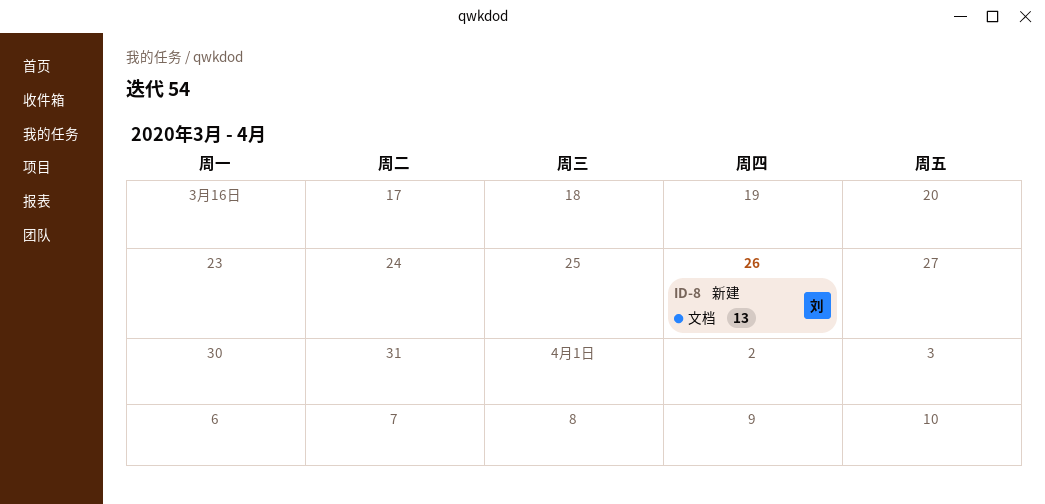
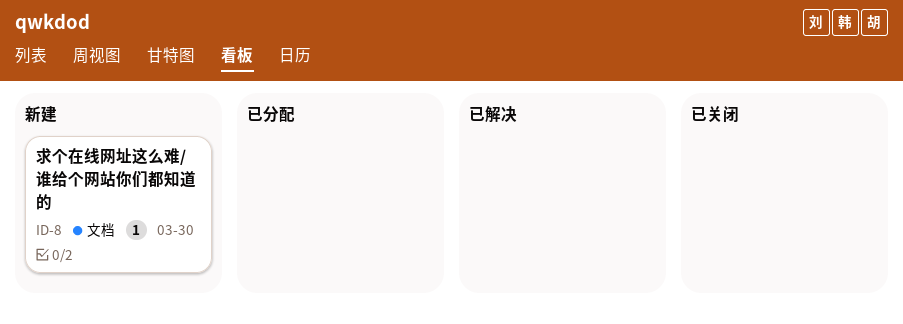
ID-8, estimate: 13 -> 1
ID-8, due: Mar 26 -> Mar 30

